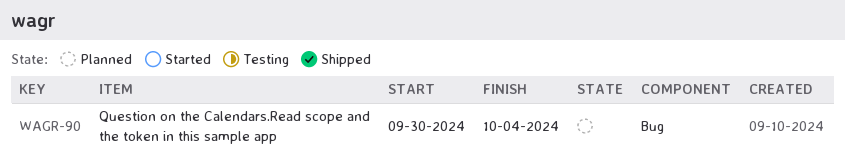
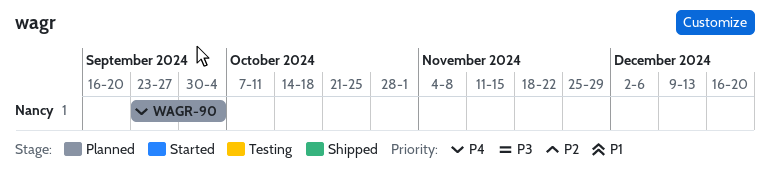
WAGR-90, start: Sep 30 -> Sep 23

